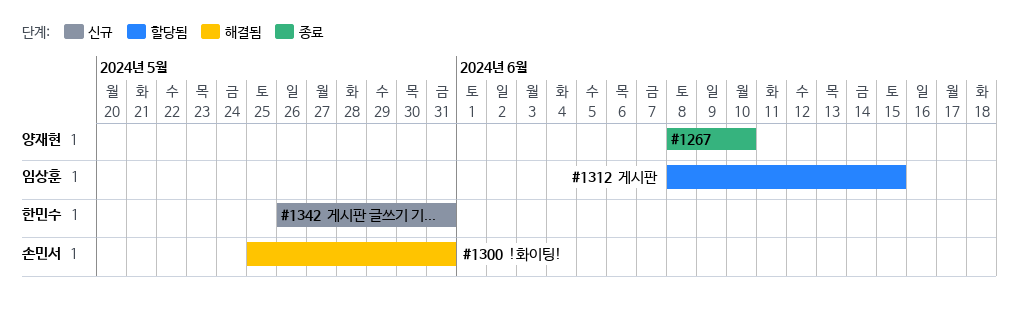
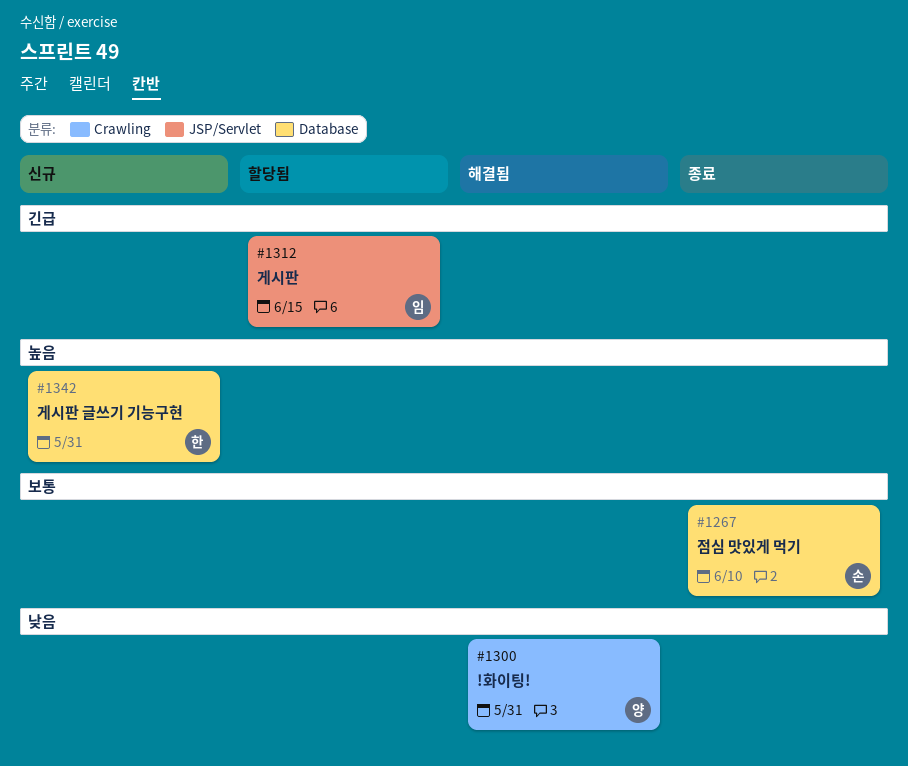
#1267, owner: 양재현 -> 손민서
#1300, owner: 손민서 -> 양재현

